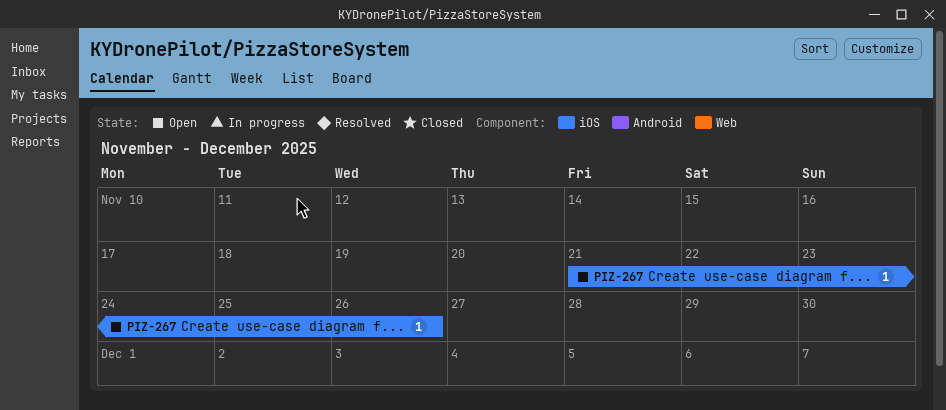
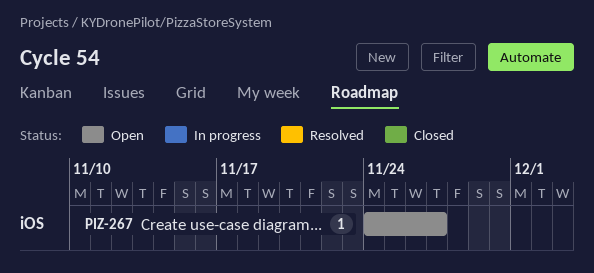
PIZ-267, start: Nov 21 -> Nov 24
PIZ-267, due: Nov 26 -> Nov 27

